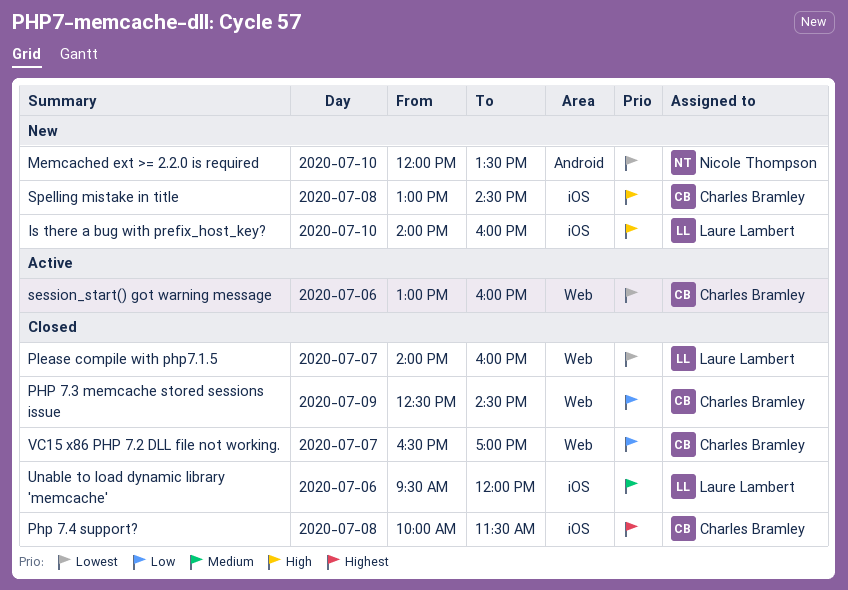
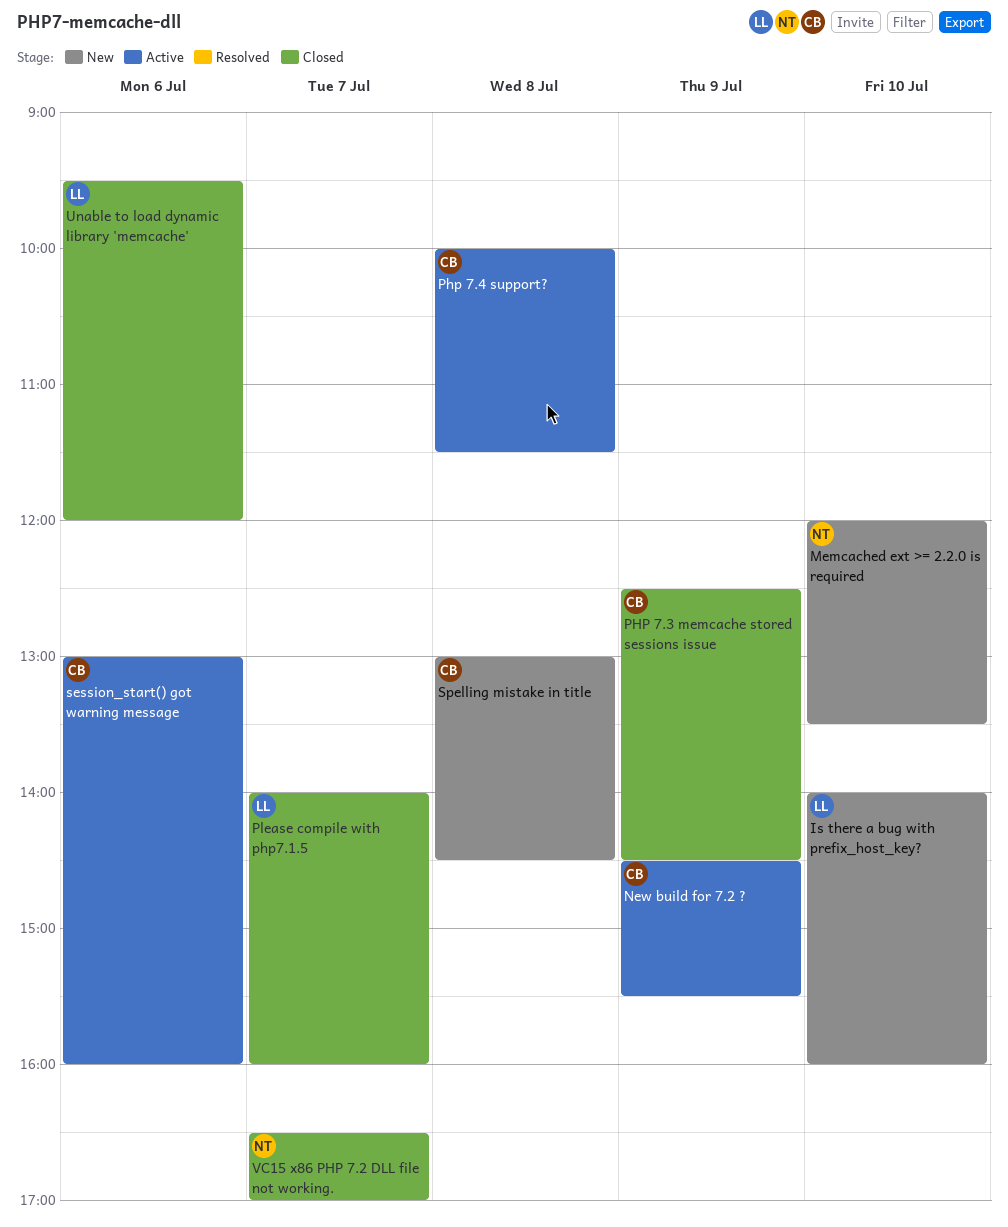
New build for 7.2 ?: none -> present
Php 7.4 support?, status: Closed -> Active
VC15 x86 PHP 7.2 DLL file not working., owner: Charles Bramley -> Nicole Thompson

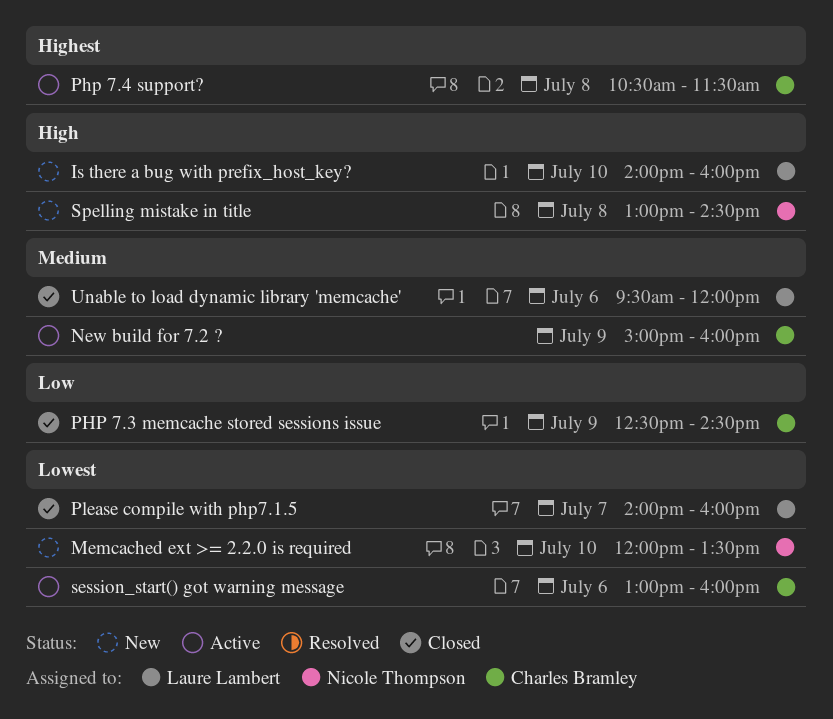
New build for 7.2 ?, begins: 14:30 -> 15:00
New build for 7.2 ?, ends: 15:30 -> 16:00
Php 7.4 support?, begins: 10:00 -> 10:30
Spelling mistake in title, owner: Charles Bramley -> Nicole Thompson
VC15 x86 PHP 7.2 DLL file not working.: present -> none

